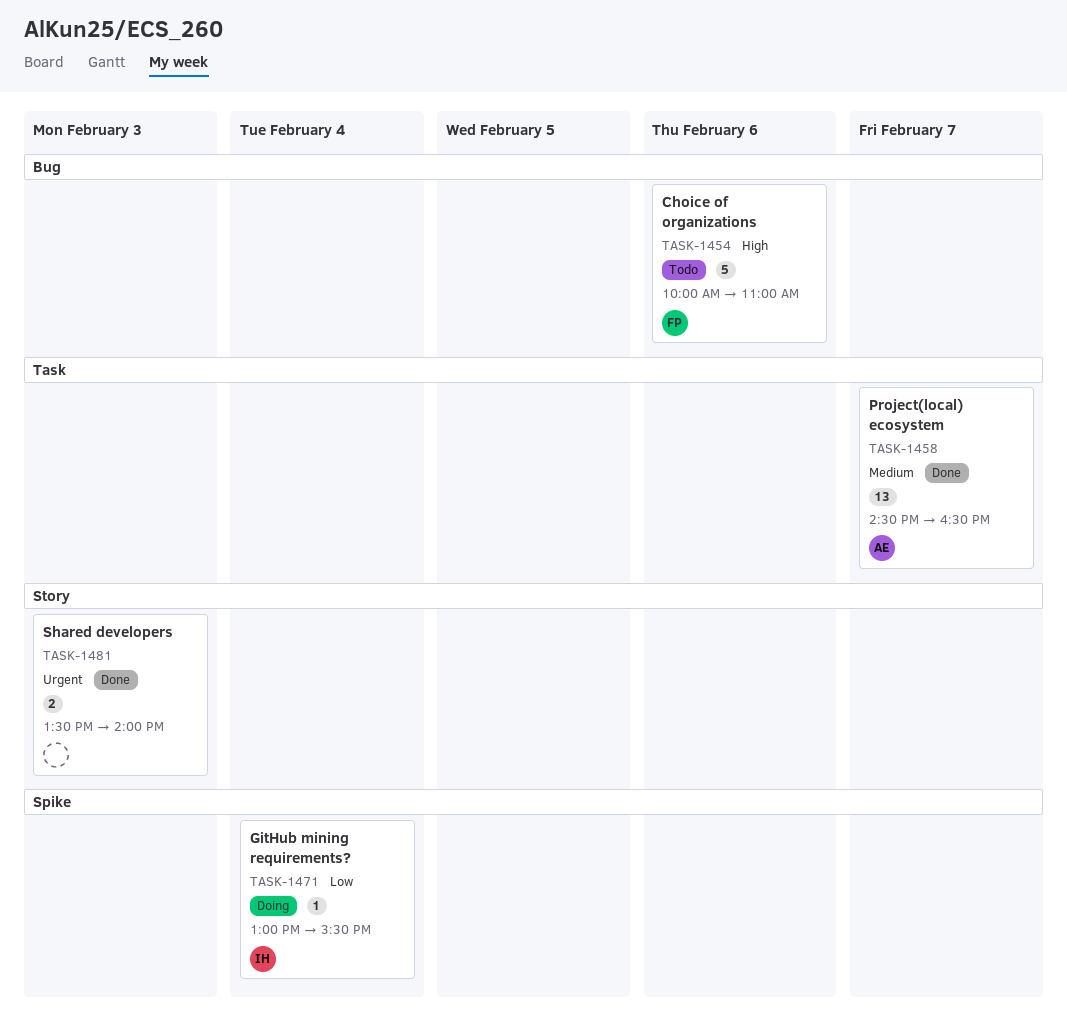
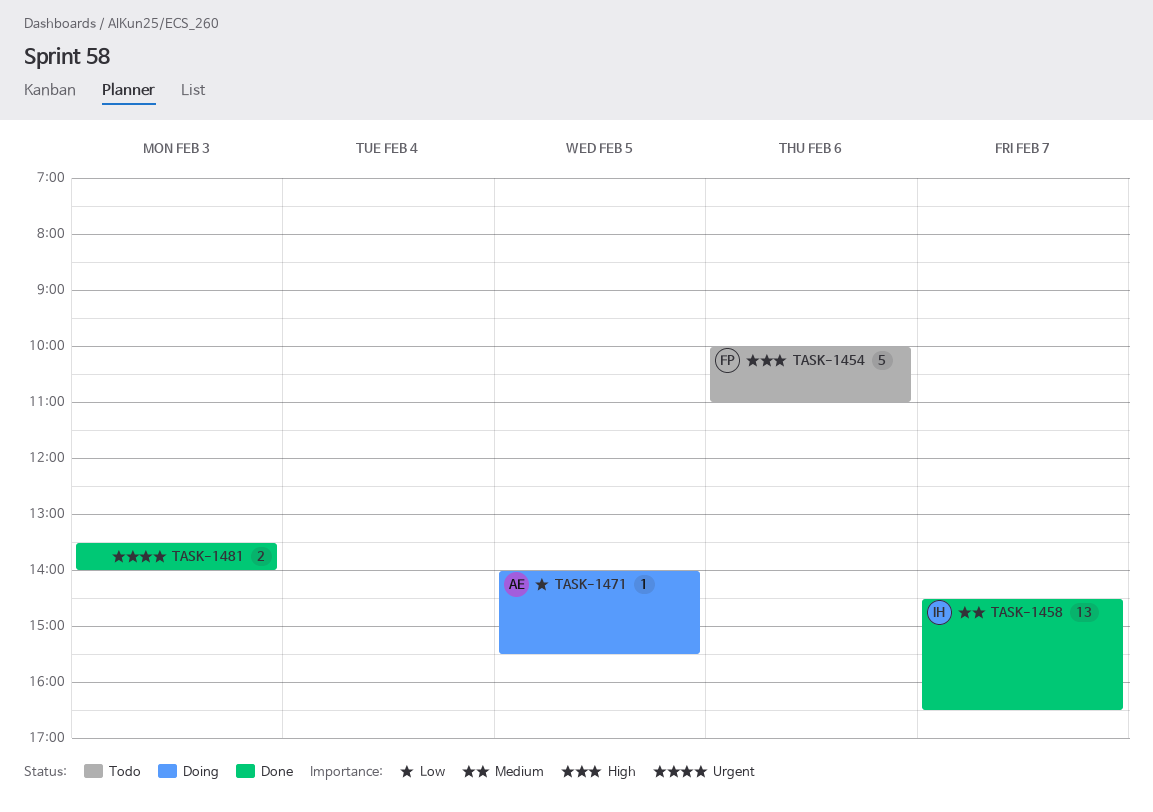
TASK-1458, owner: AE -> IH
TASK-1471, owner: IH -> AE
TASK-1471, day: Feb 4 -> Feb 5
TASK-1471, begins: 13:00 -> 14:00

